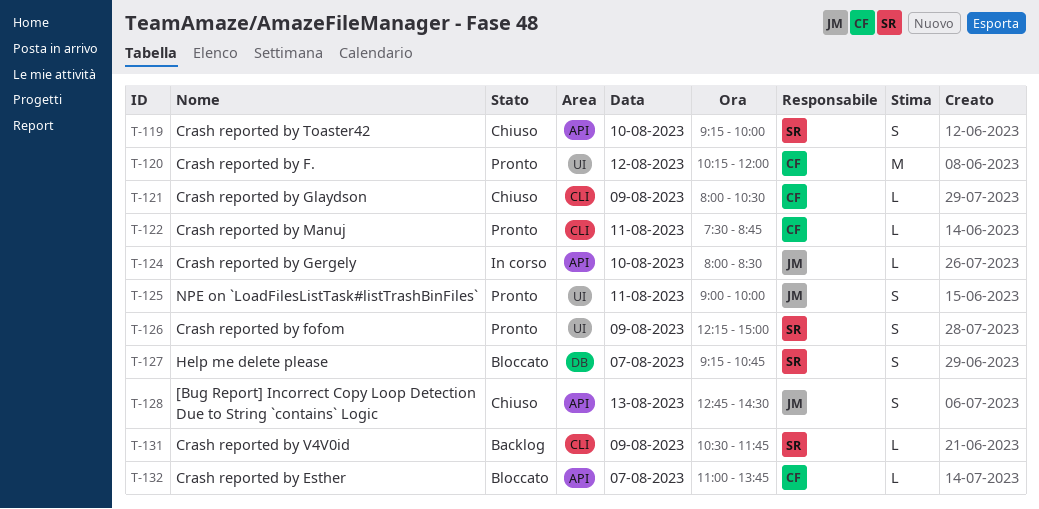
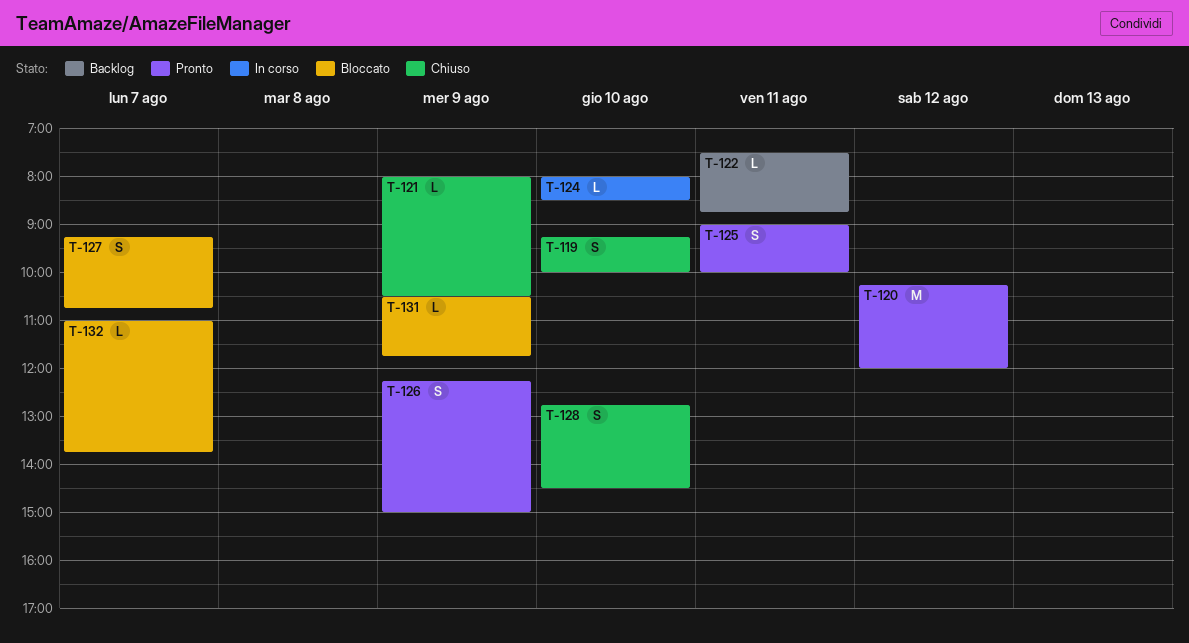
T-122, status: Pronto -> Backlog
T-128, day: Aug 13 -> Aug 10
T-131, status: Backlog -> Bloccato

